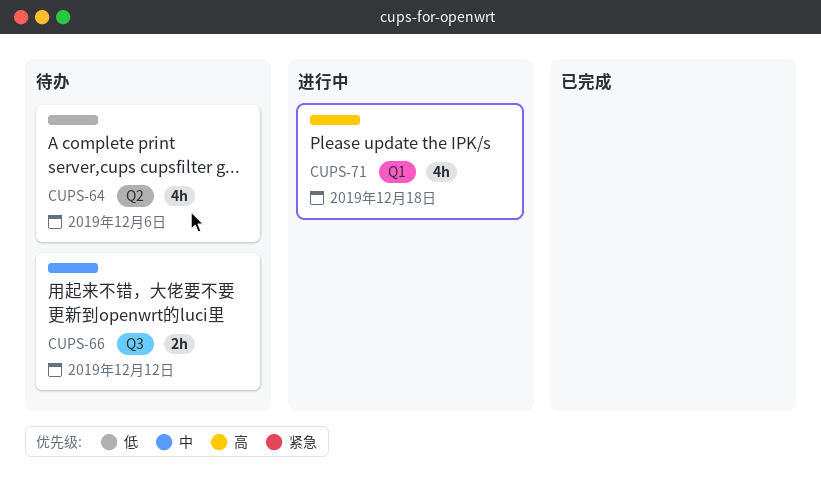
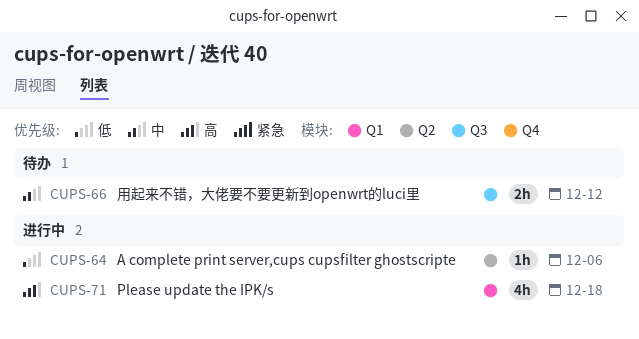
CUPS-64, status: 待办 -> 进行中
CUPS-64, estimate: 4h -> 1h

